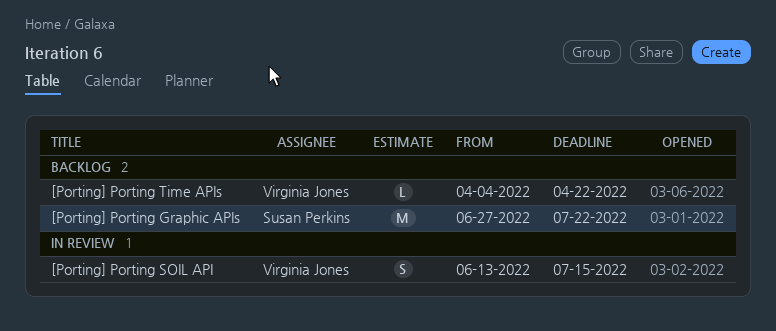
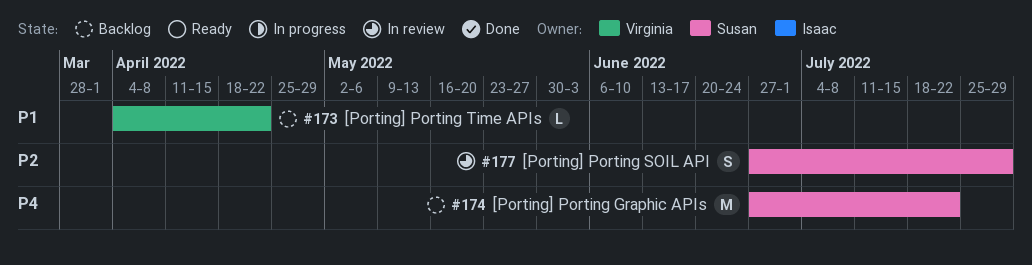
[Porting] Porting SOIL API, owner: Virginia Jones -> Susan Perkins
[Porting] Porting SOIL API, start: Jun 13 -> Jun 27
[Porting] Porting SOIL API, due: Jul 15 -> Jul 29

